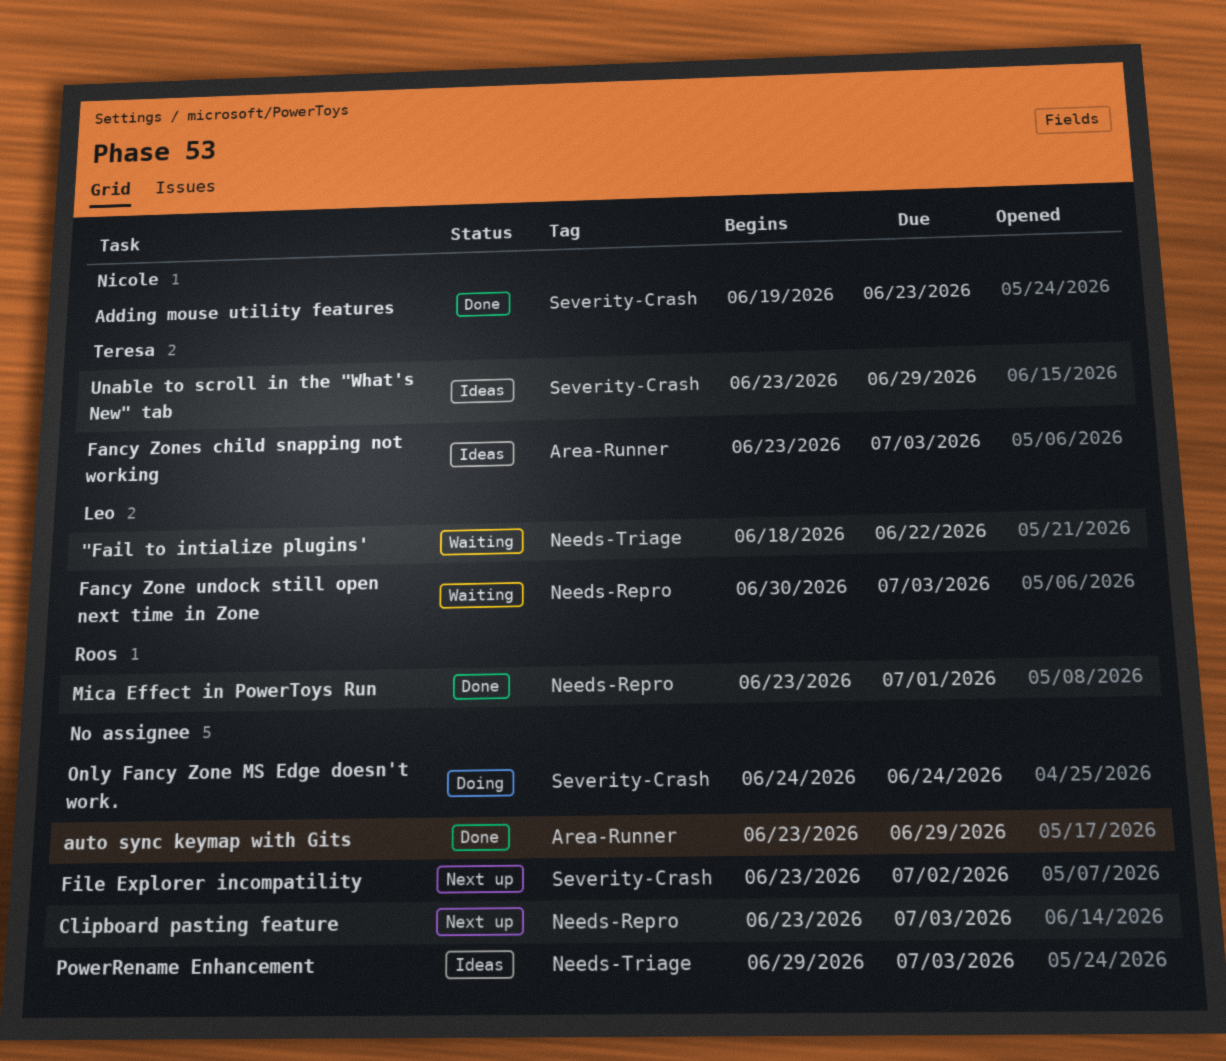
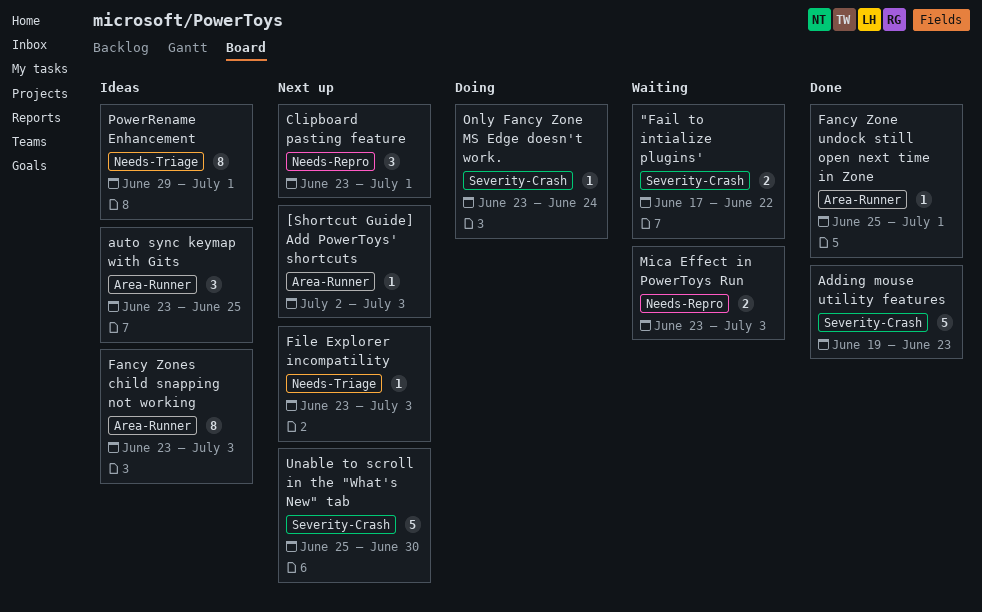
"Fail to intialize plugins', label: Needs-Triage -> Severity-Crash
"Fail to intialize plugins', start: Jun 18 -> Jun 17
[Shortcut Guide] Add PowerToys' shortcuts: none -> present
auto sync keymap with Gits, status: Done -> Ideas
auto sync keymap with Gits, due: Jun 29 -> Jun 25
Clipboard pasting feature, due: Jul 3 -> Jul 1
Fancy Zone undock still open next time in Zone, status: Waiting -> Done
Fancy Zone undock still open next time in Zone, label: Needs-Repro -> Area-Runner
Fancy Zone undock still open next time in Zone, start: Jun 30 -> Jun 25
Fancy Zone undock still open next time in Zone, due: Jul 3 -> Jul 1
File Explorer incompatility, label: Severity-Crash -> Needs-Triage
File Explorer incompatility, due: Jul 2 -> Jul 3
Mica Effect in PowerToys Run, status: Done -> Waiting
Mica Effect in PowerToys Run, due: Jul 1 -> Jul 3
Only Fancy Zone MS Edge doesn't work., start: Jun 24 -> Jun 23
PowerRename Enhancement, due: Jul 3 -> Jul 1
Unable to scroll in the "What's New" tab, status: Ideas -> Next up
Unable to scroll in the "What's New" tab, start: Jun 23 -> Jun 25
Unable to scroll in the "What's New" tab, due: Jun 29 -> Jun 30

